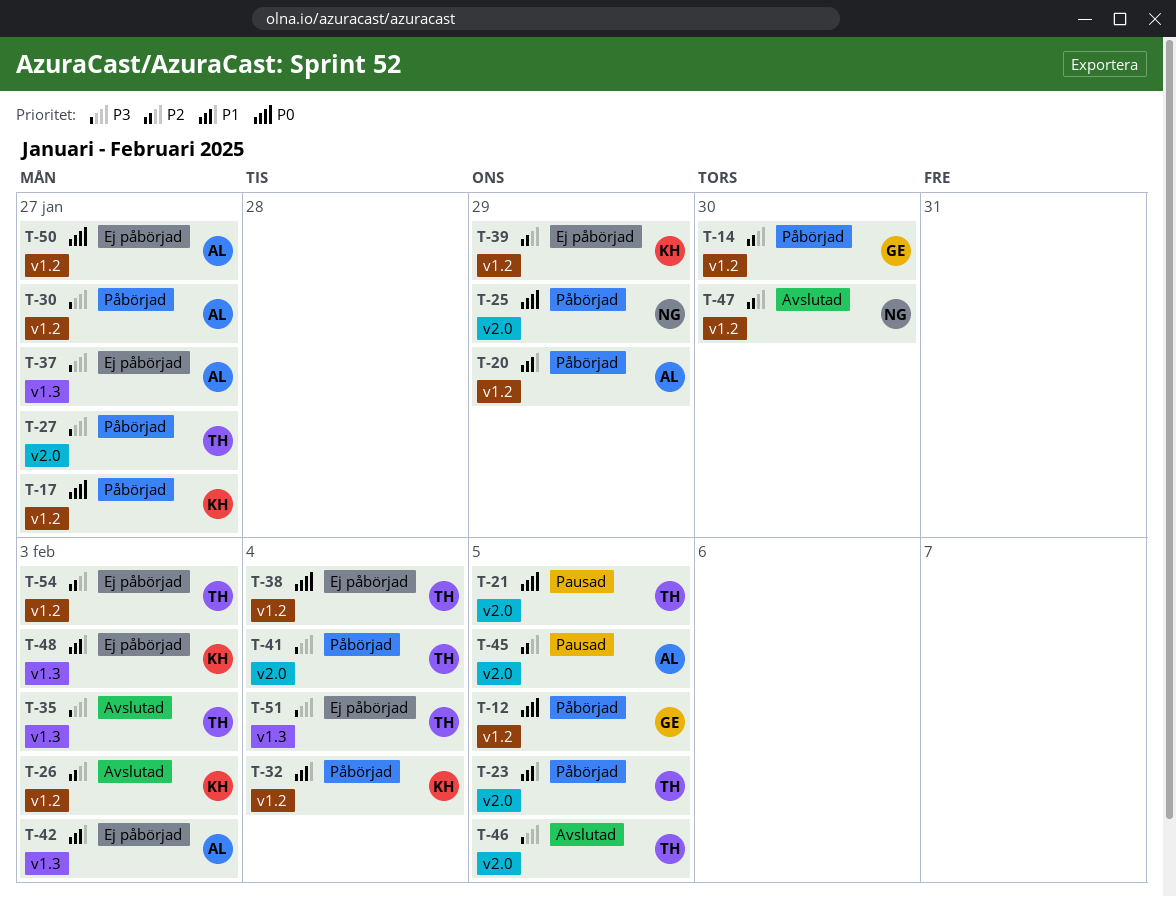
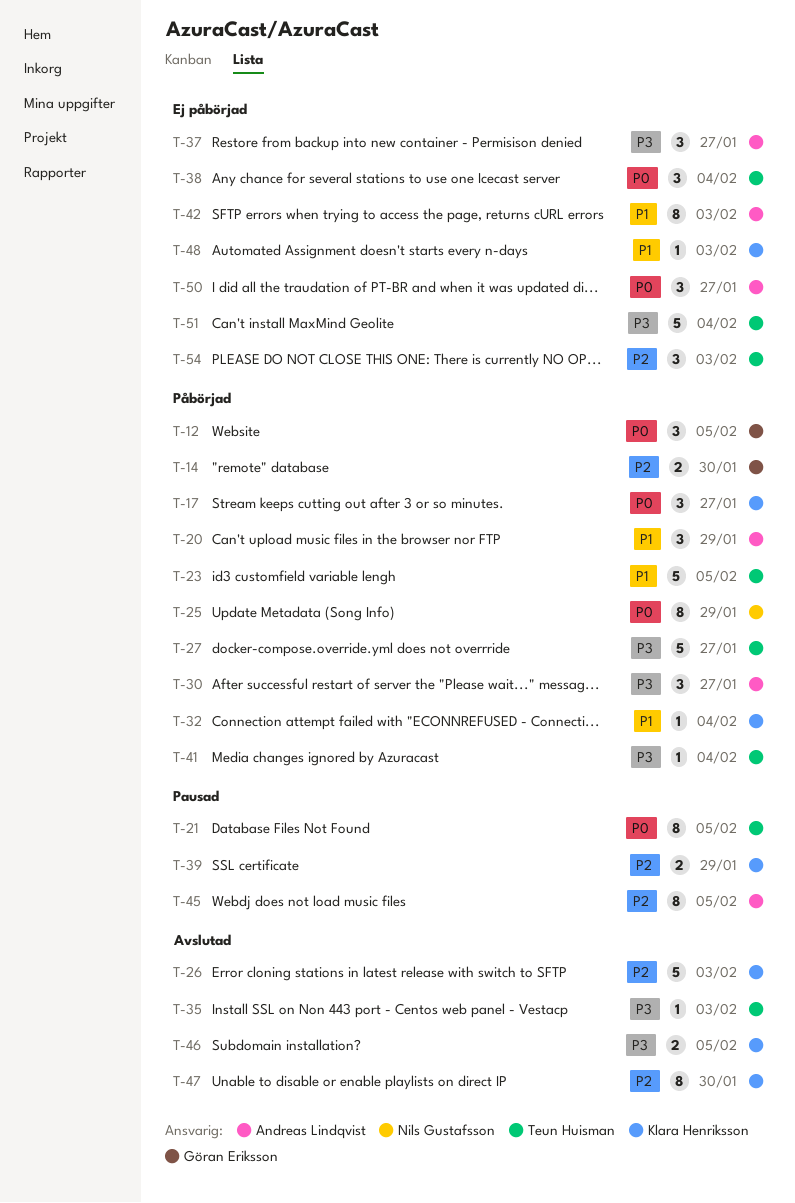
T-39, status: Ej påbörjad -> Pausad
T-46, owner: Teun Huisman -> Klara Henriksson
T-47, owner: Nils Gustafsson -> Klara Henriksson

